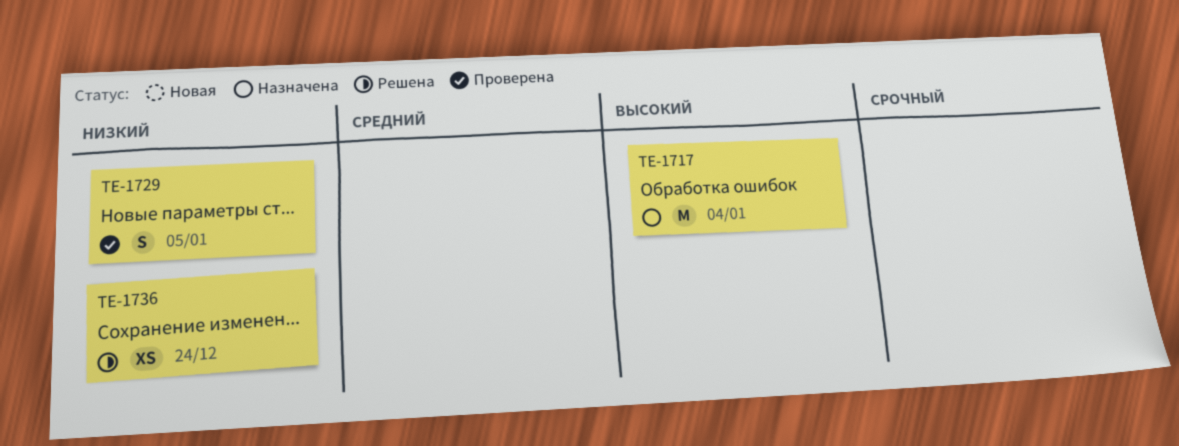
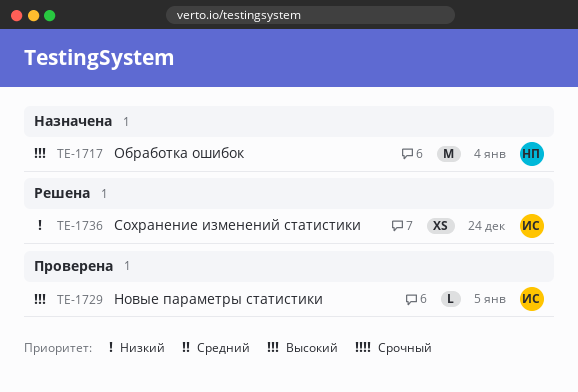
TE-1729, priority: Низкий -> Высокий
TE-1729, estimate: S -> L

